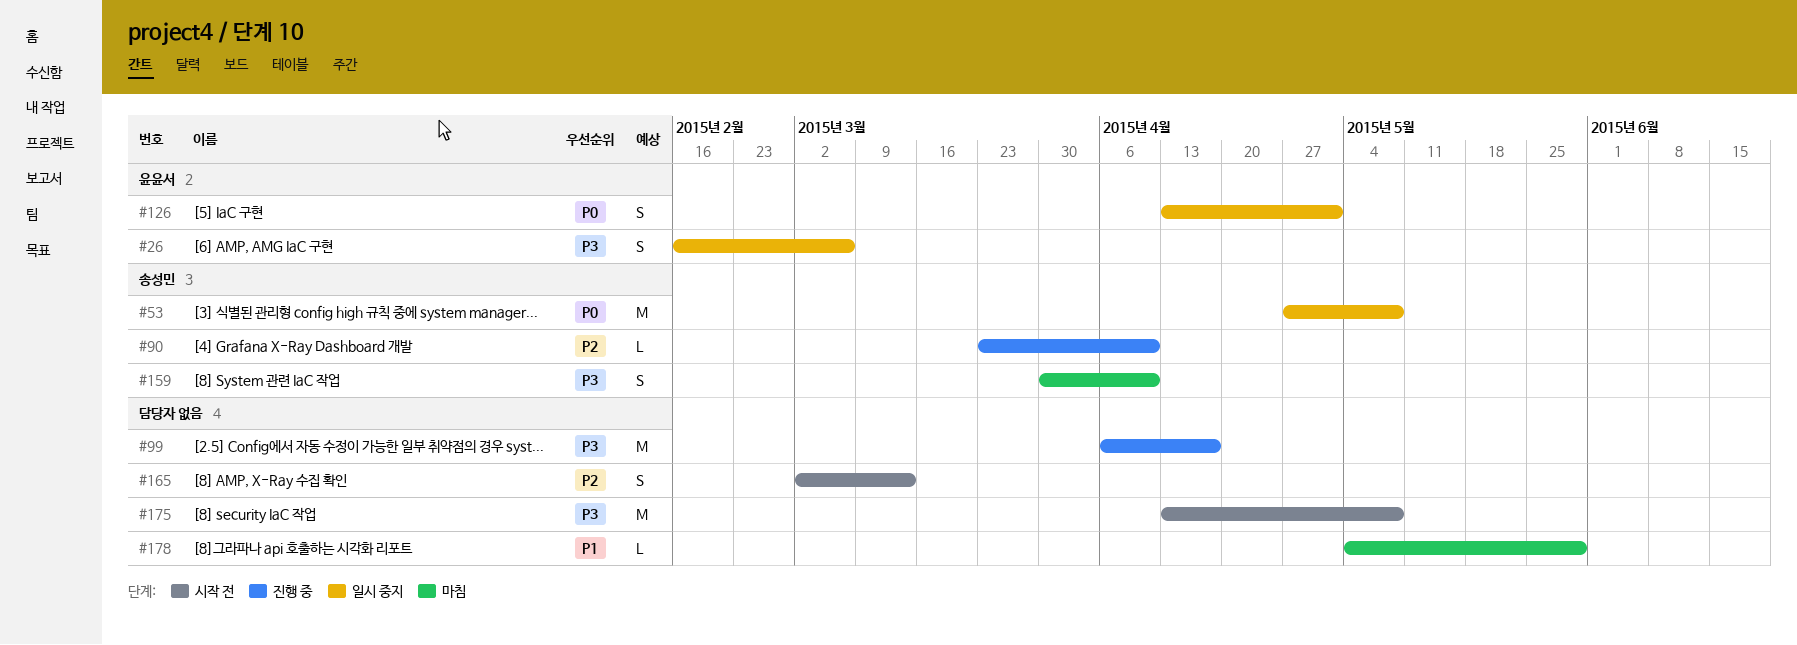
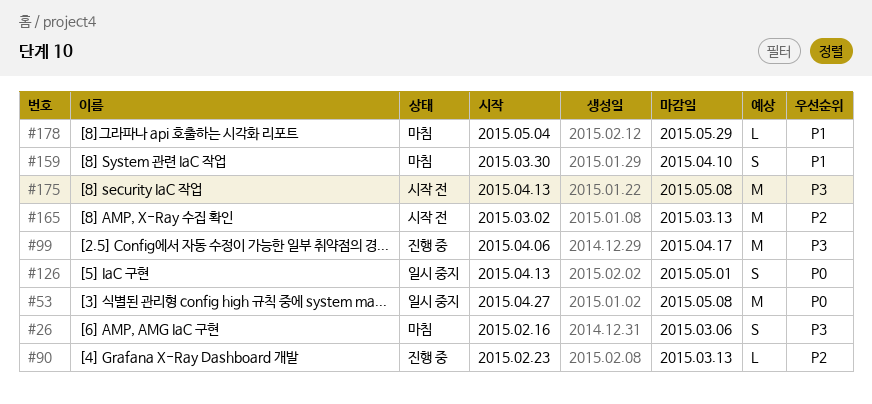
#26, status: 일시 중지 -> 마침
#90, start: Mar 23 -> Feb 23
#90, due: Apr 10 -> Mar 13
#159, priority: P3 -> P1
#165, estimate: S -> M

